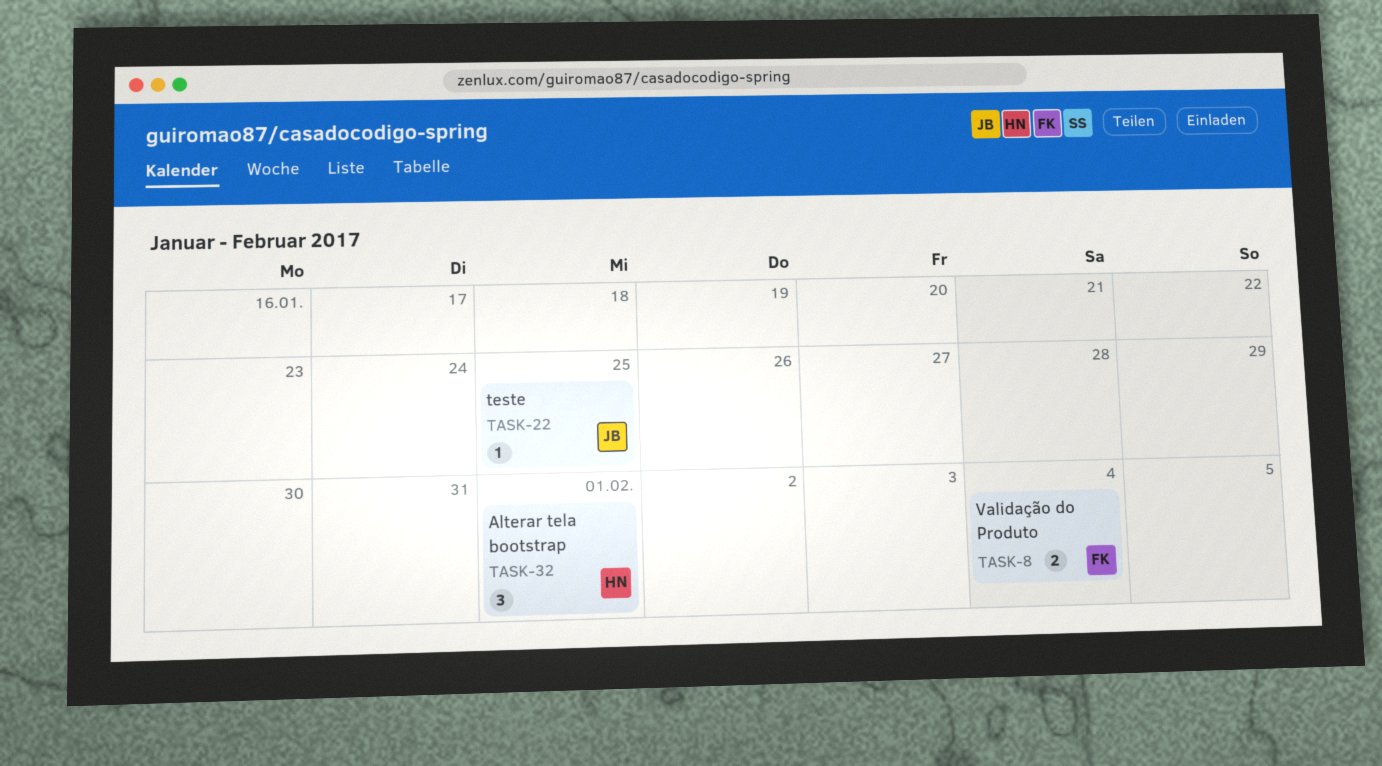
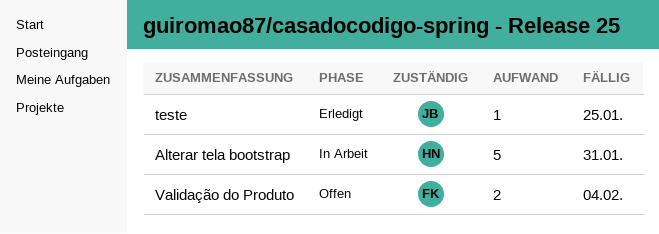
Alterar tela bootstrap, estimate: 3 -> 5
Alterar tela bootstrap, due: Feb 1 -> Jan 31

